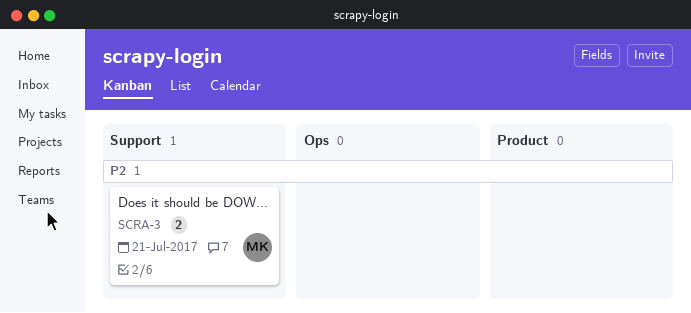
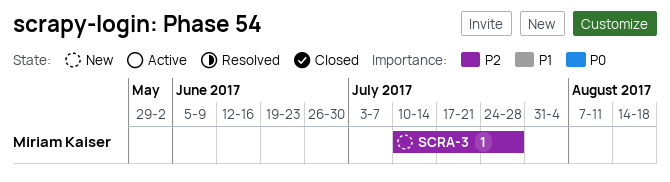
SCRA-3, estimate: 2 -> 1
SCRA-3, due: Jul 21 -> Jul 28

